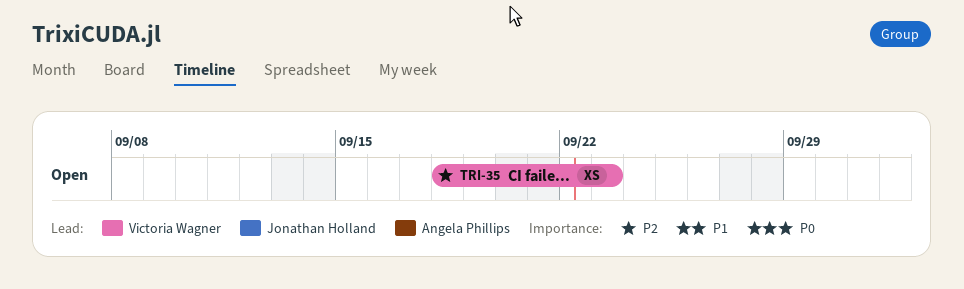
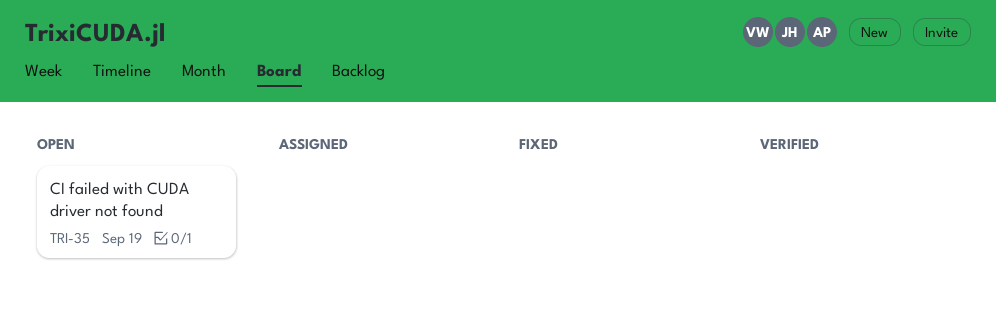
TRI-35, due: Sep 23 -> Sep 19

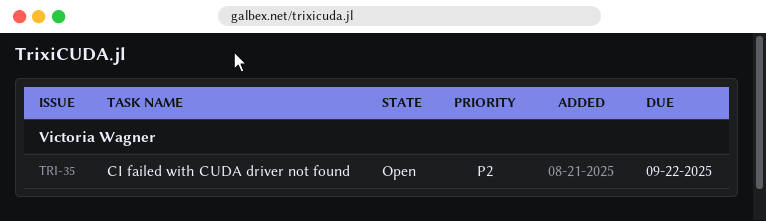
TRI-35, due: Sep 19 -> Sep 22

